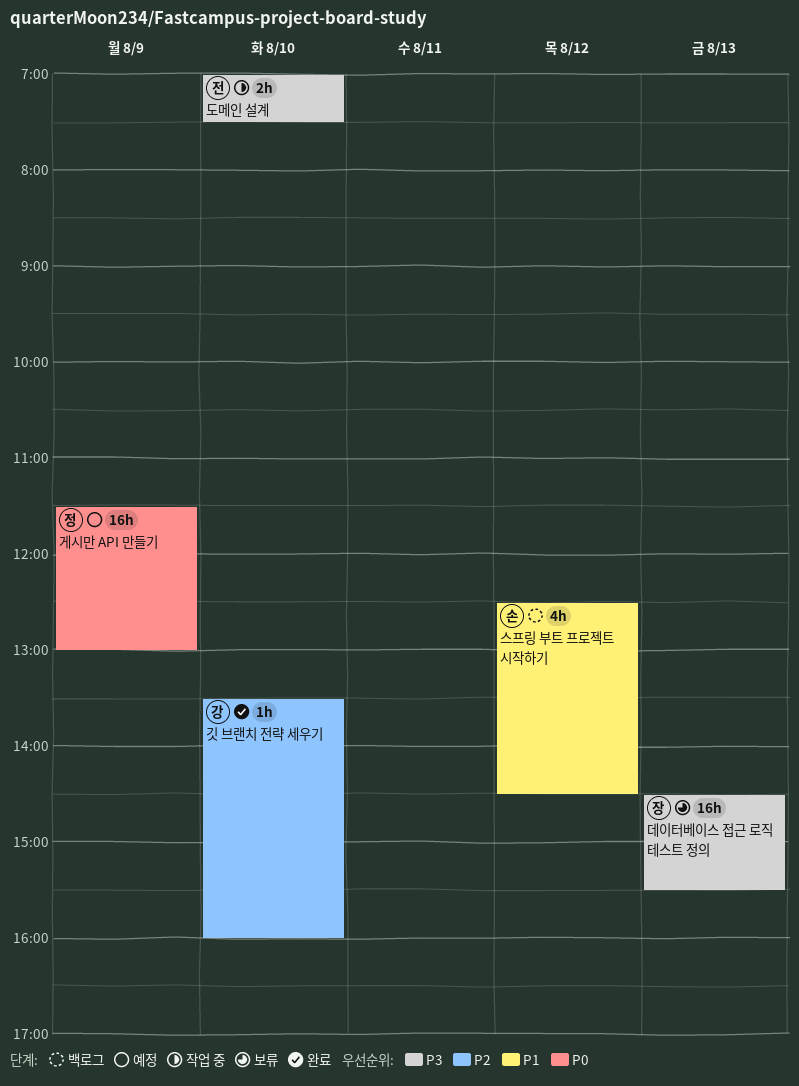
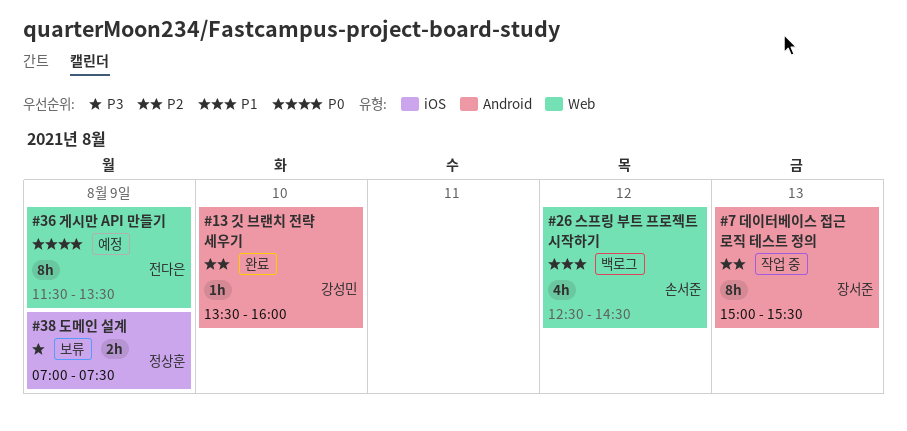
게시만 API 만들기, owner: 정상훈 -> 전다은
게시만 API 만들기, estimate: 16h -> 8h
게시만 API 만들기, ends: 13:00 -> 13:30
데이터베이스 접근 로직 테스트 정의, status: 보류 -> 작업 중
데이터베이스 접근 로직 테스트 정의, priority: P3 -> P2
데이터베이스 접근 로직 테스트 정의, estimate: 16h -> 8h
데이터베이스 접근 로직 테스트 정의, begins: 14:30 -> 15:00
도메인 설계, status: 작업 중 -> 보류
도메인 설계, owner: 전다은 -> 정상훈
도메인 설계, day: Aug 10 -> Aug 9

